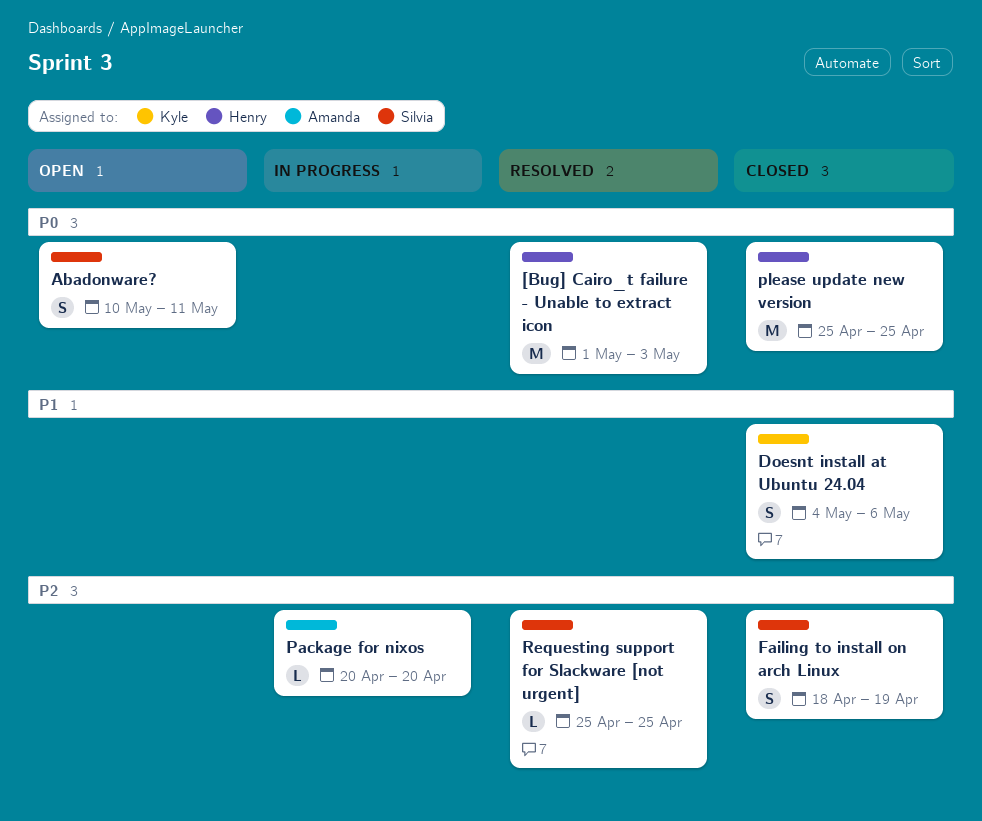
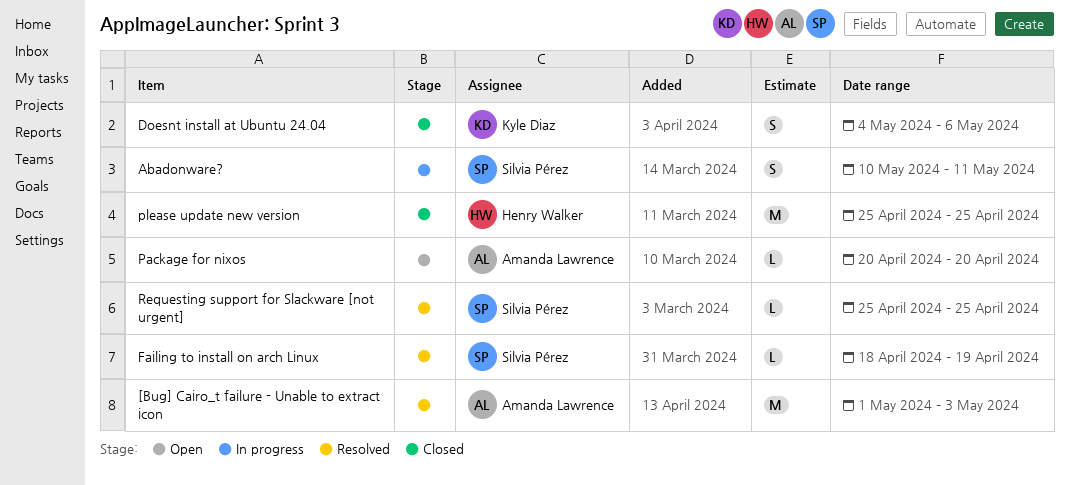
[Bug] Cairo_t failure - Unable to extract icon, owner: Henry Walker -> Amanda Lawrence
Abadonware?, status: Open -> In progress
Failing to install on arch Linux, status: Closed -> Resolved
Failing to install on arch Linux, estimate: S -> L
Package for nixos, status: In progress -> Open

